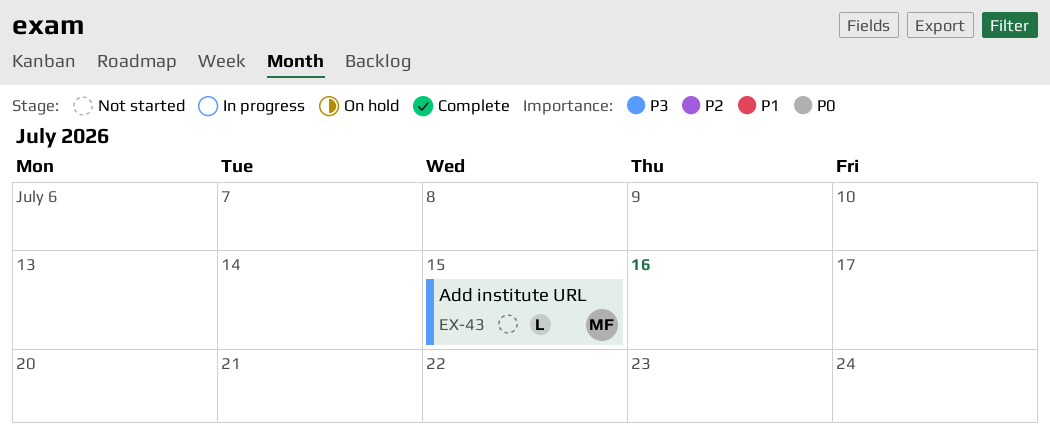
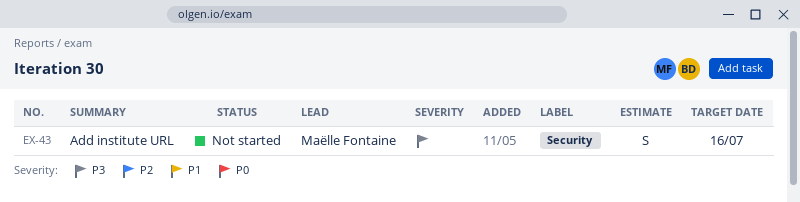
EX-43, estimate: L -> S
EX-43, due: Jul 15 -> Jul 16

